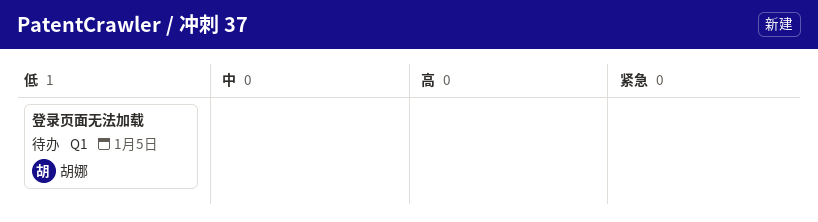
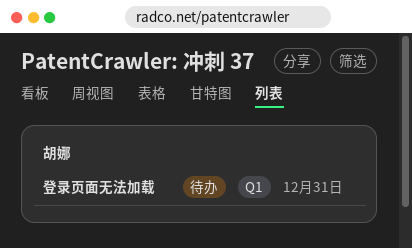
登录页面无法加载, due: Jan 5 -> Dec 31

